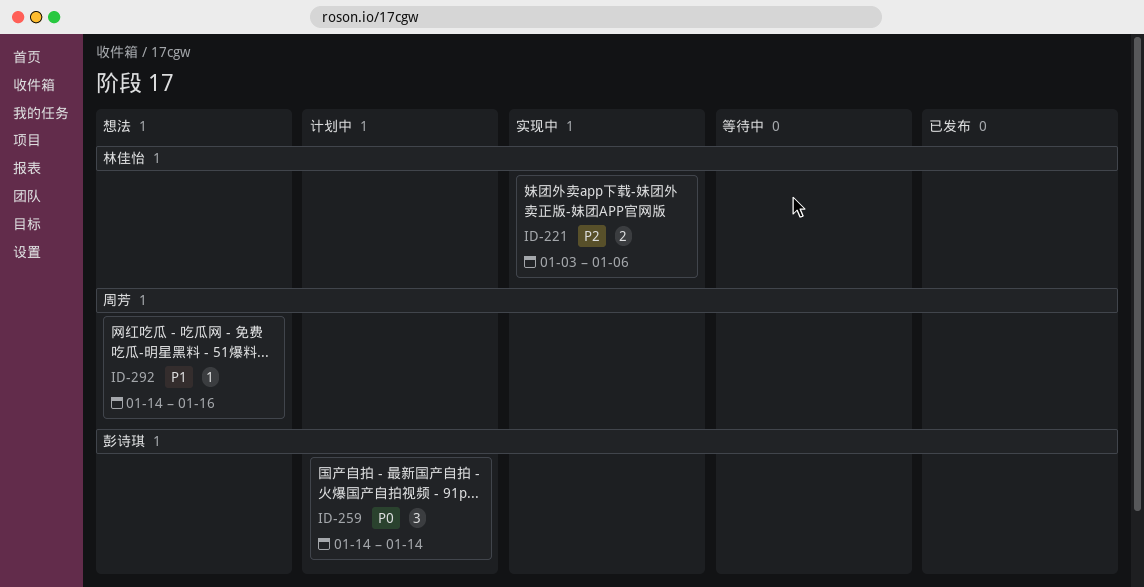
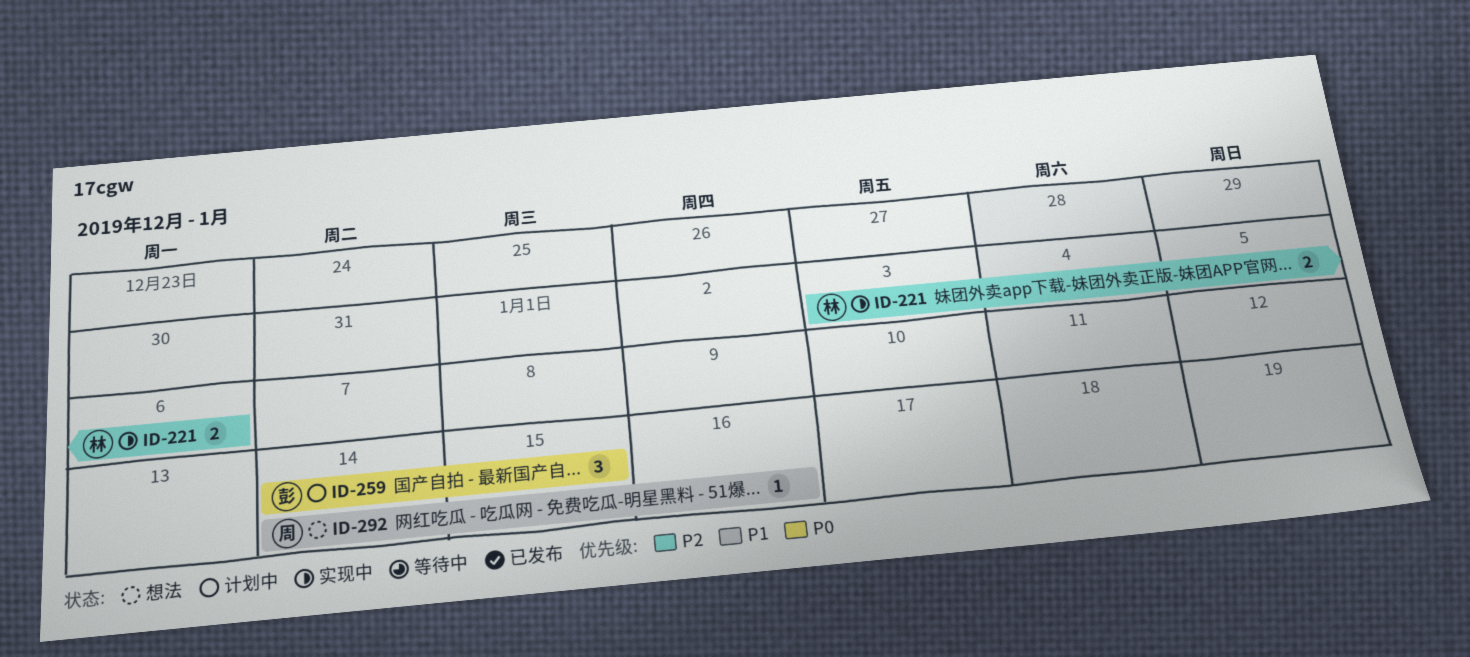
ID-259, due: Jan 14 -> Jan 15

